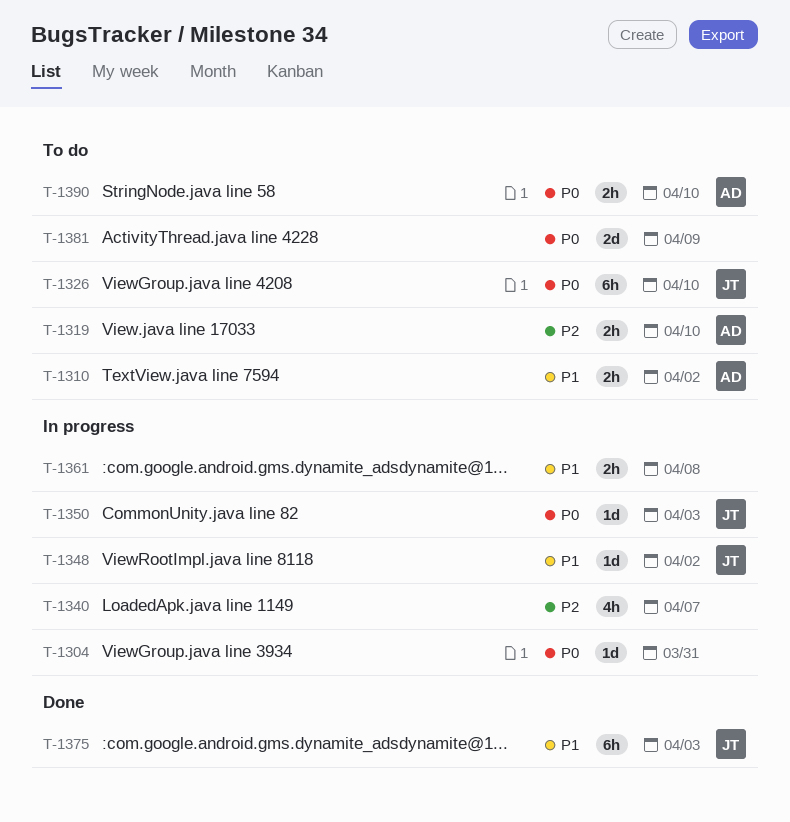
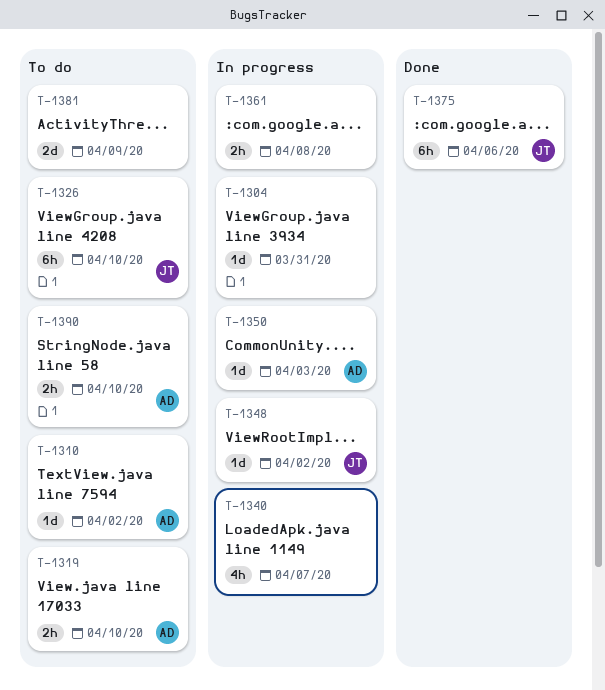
T-1310, estimate: 2h -> 1d
T-1350, owner: JT -> AD
T-1375, due: Apr 3 -> Apr 6

